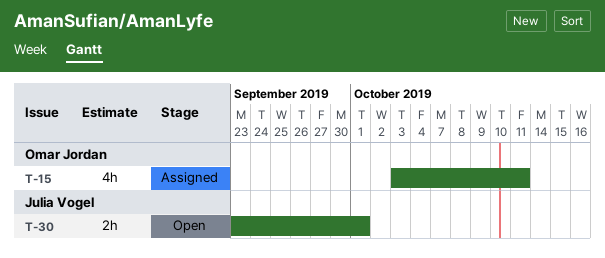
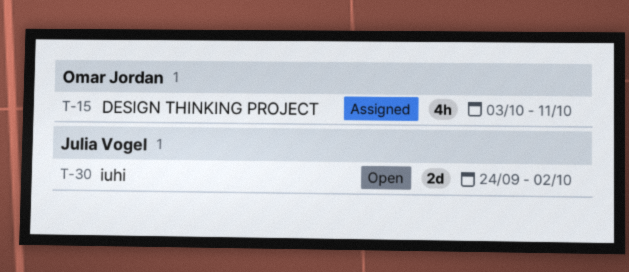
T-30, estimate: 2h -> 2d
T-30, start: Sep 23 -> Sep 24
T-30, due: Oct 1 -> Oct 2

